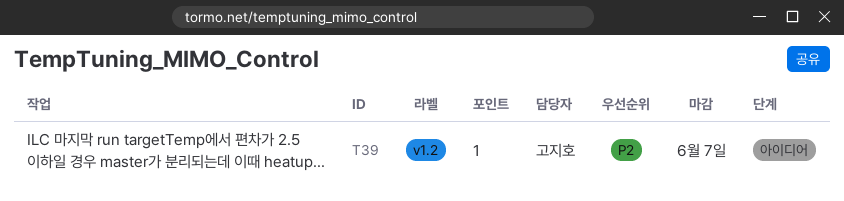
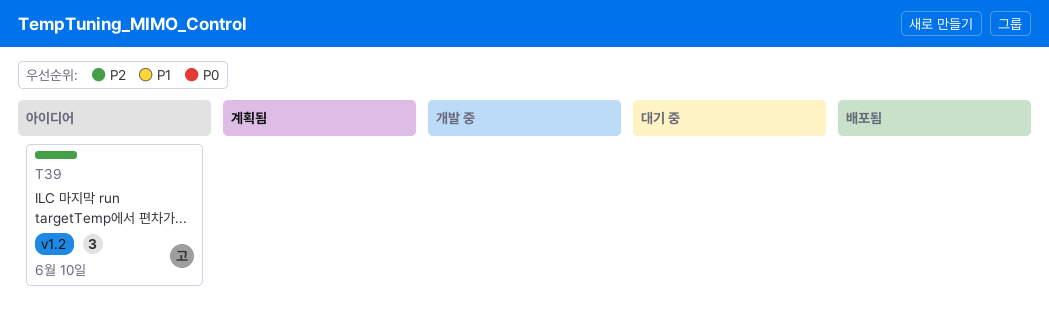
T39, estimate: 1 -> 3
T39, due: Jun 7 -> Jun 10

